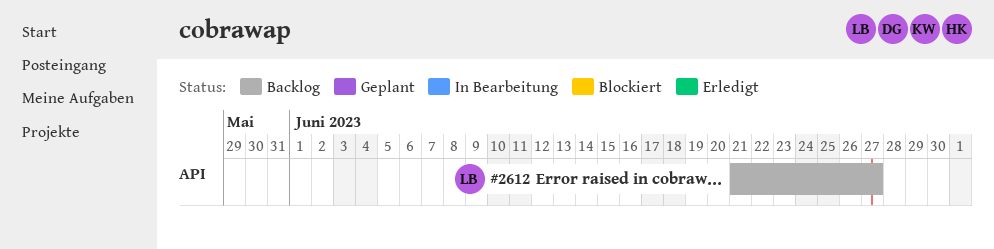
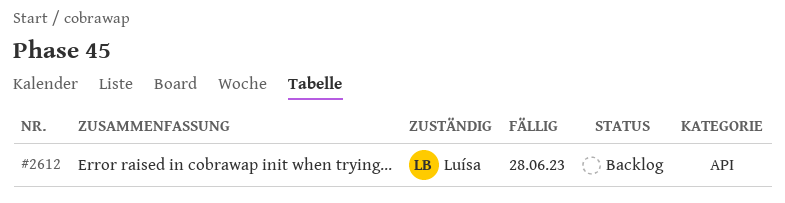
#2612, due: Jun 27 -> Jun 28

